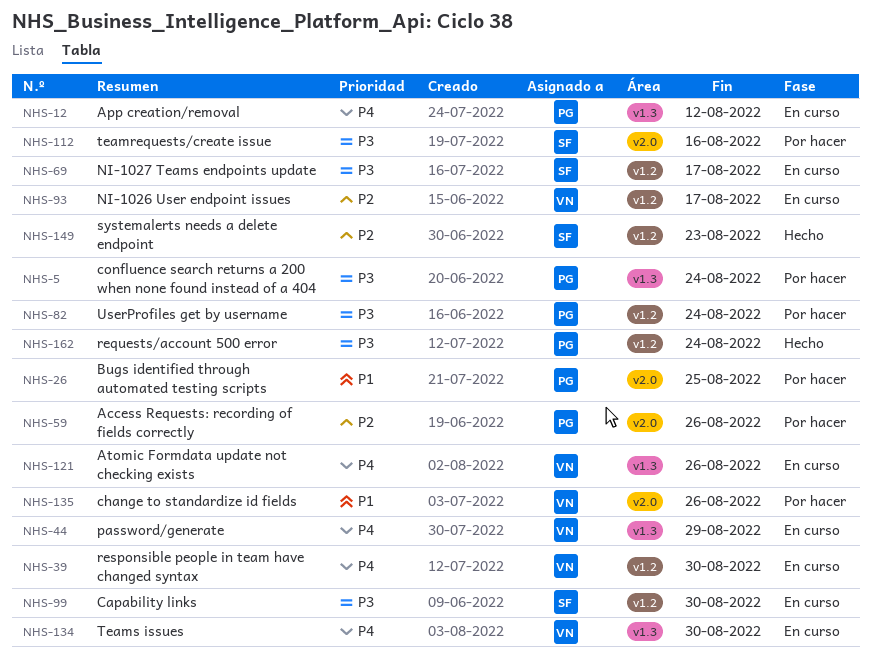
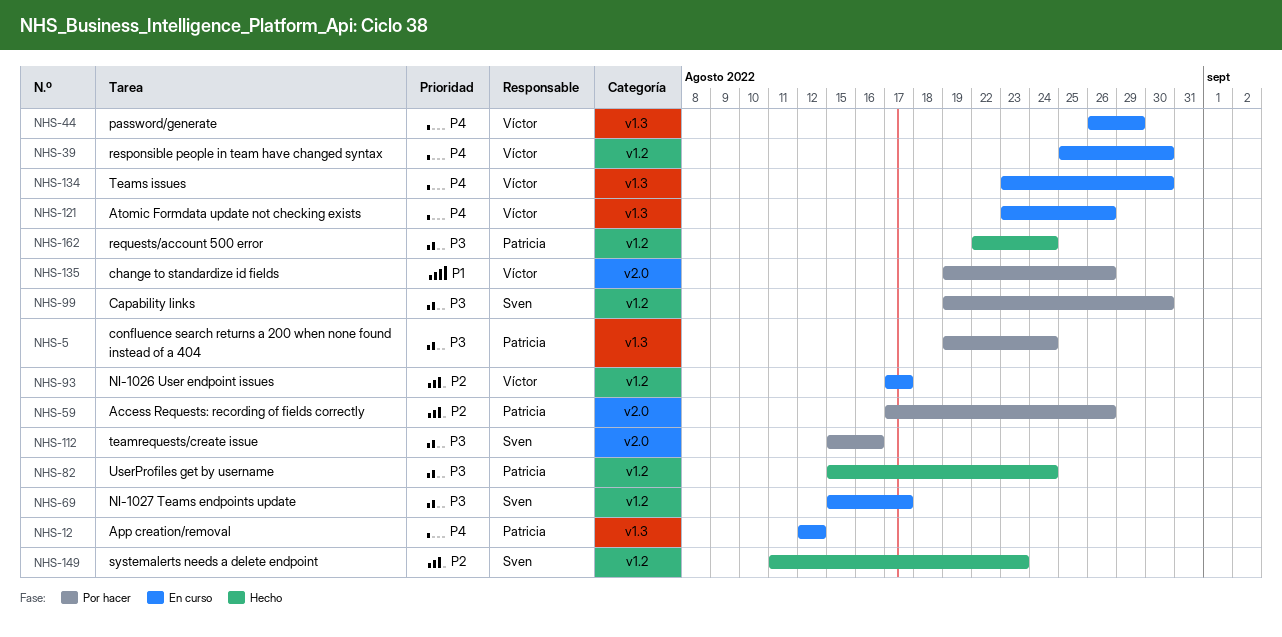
NHS-26: present -> none
NHS-82, status: Por hacer -> Hecho
NHS-99, status: En curso -> Por hacer

